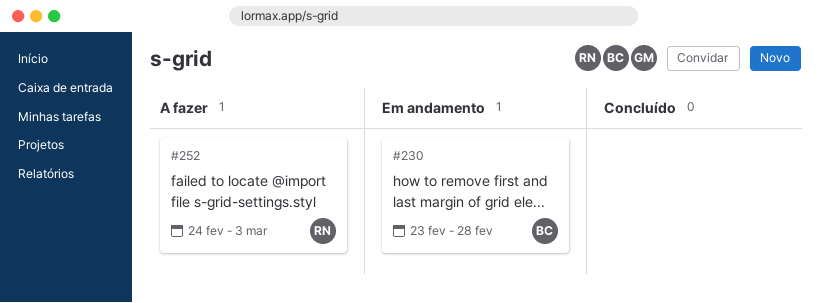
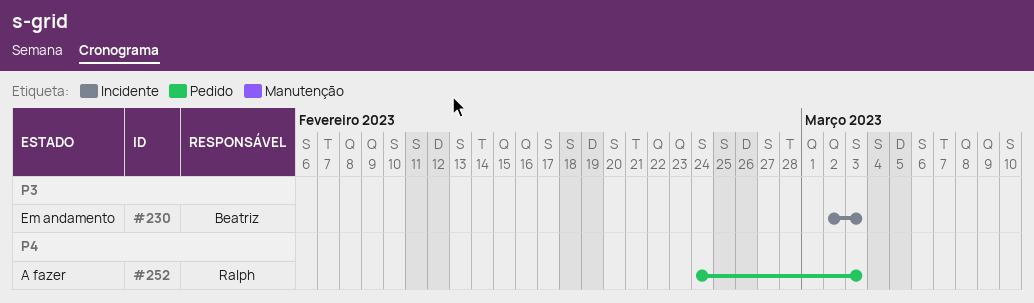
#230, start: Feb 23 -> Mar 2
#230, due: Feb 28 -> Mar 3

